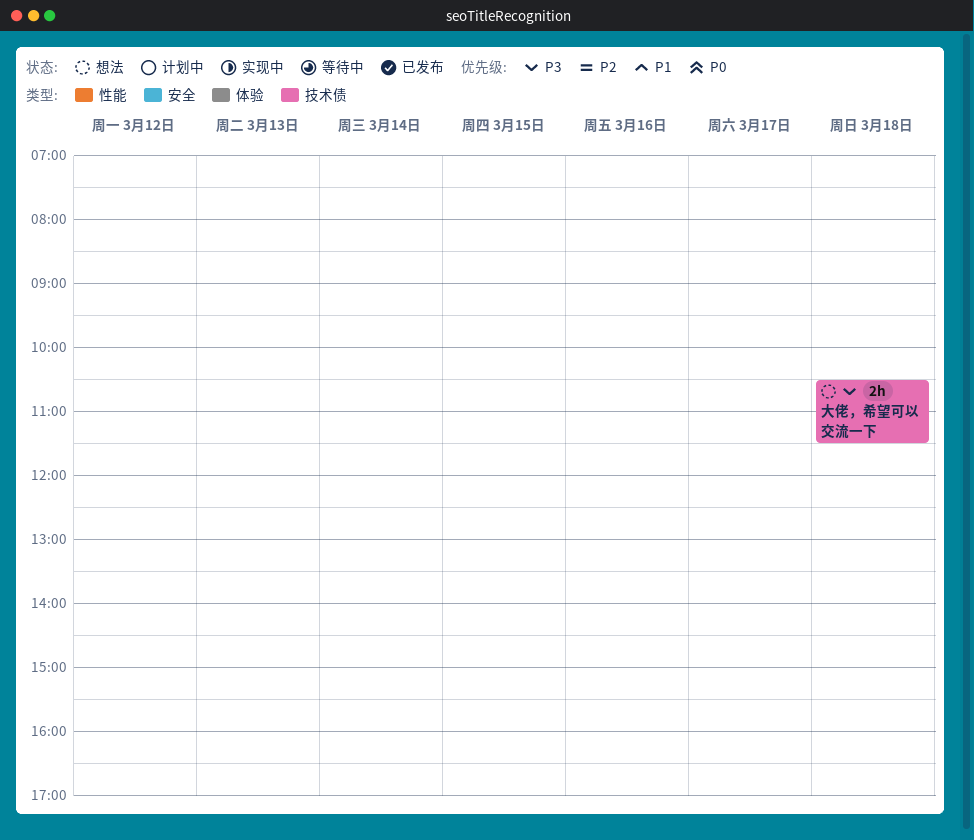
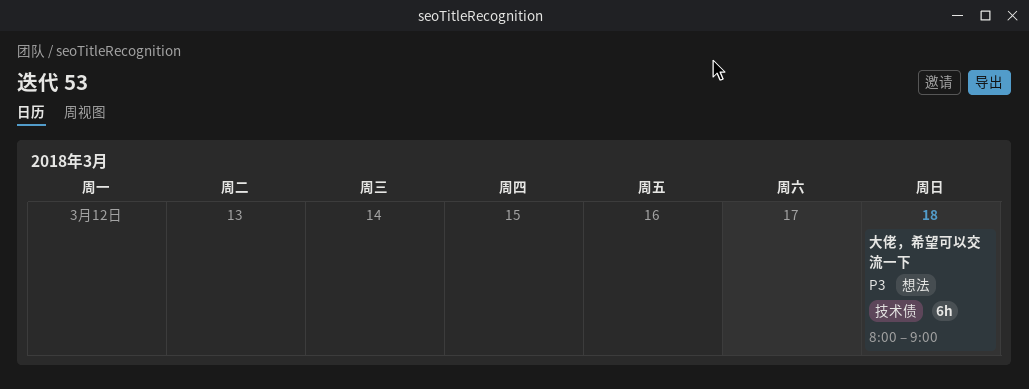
大佬，希望可以交流一下, estimate: 2h -> 6h
大佬，希望可以交流一下, begins: 10:30 -> 08:00
大佬，希望可以交流一下, ends: 11:30 -> 09:00

